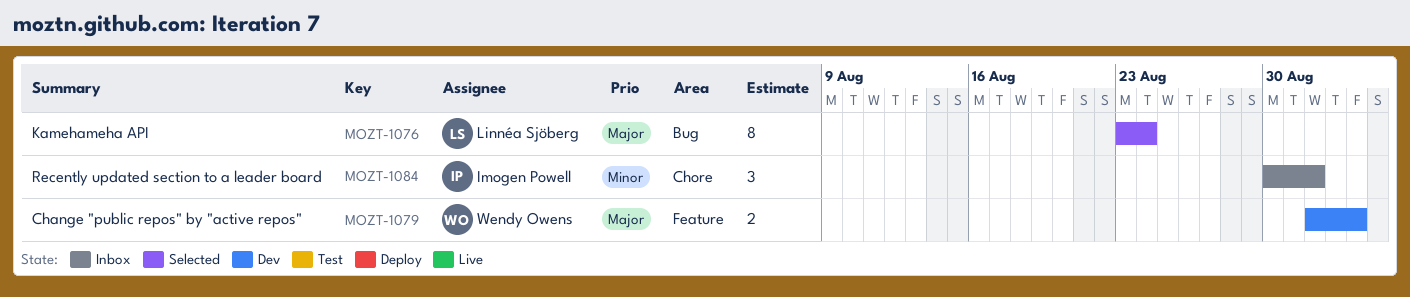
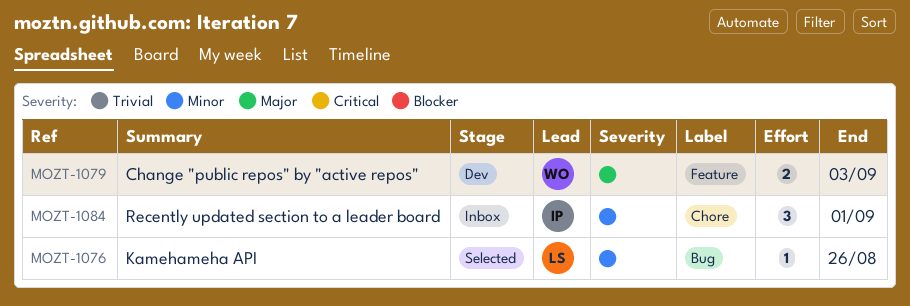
MOZT-1076, priority: Major -> Minor
MOZT-1076, estimate: 8 -> 1
MOZT-1076, due: Aug 24 -> Aug 26

